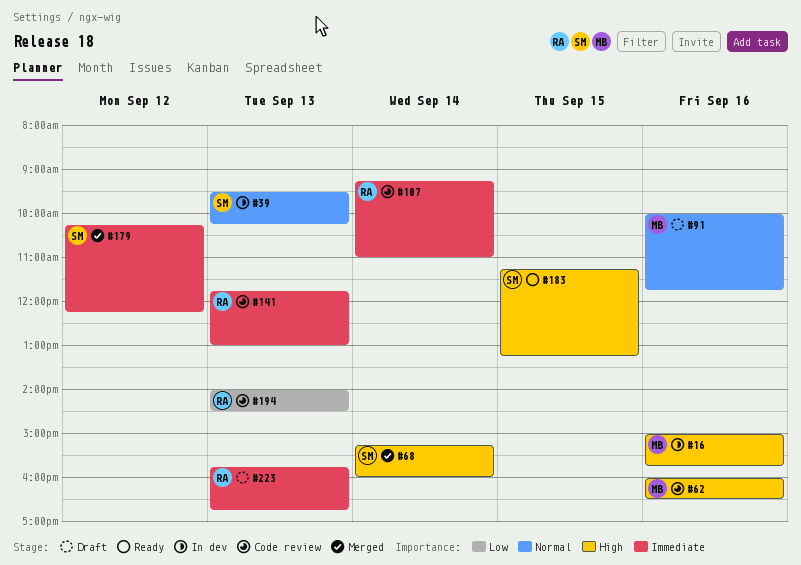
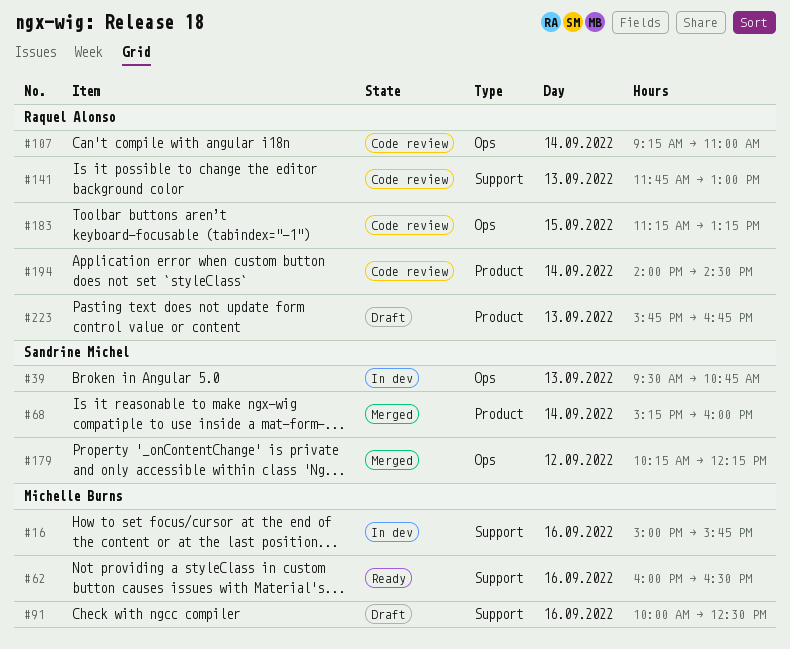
#39, ends: 10:15 -> 10:45
#62, status: Code review -> Ready
#91, ends: 11:45 -> 12:30
#183, status: Ready -> Code review
#183, owner: Sandrine Michel -> Raquel Alonso
#194, day: Sep 13 -> Sep 14

